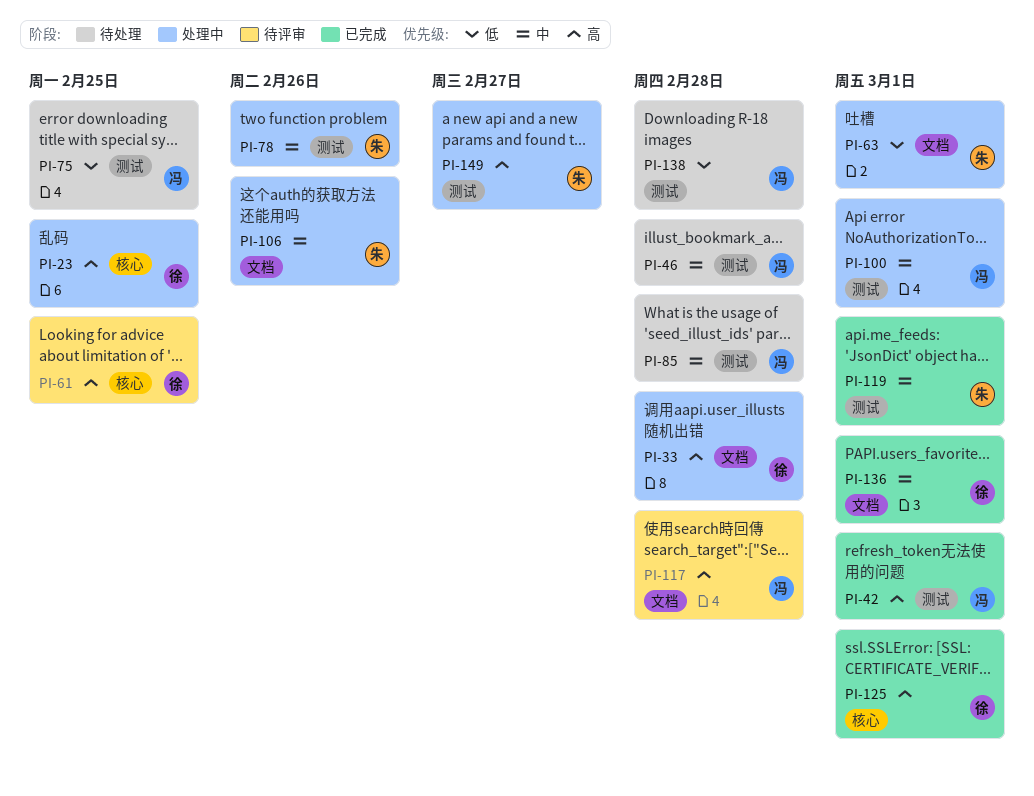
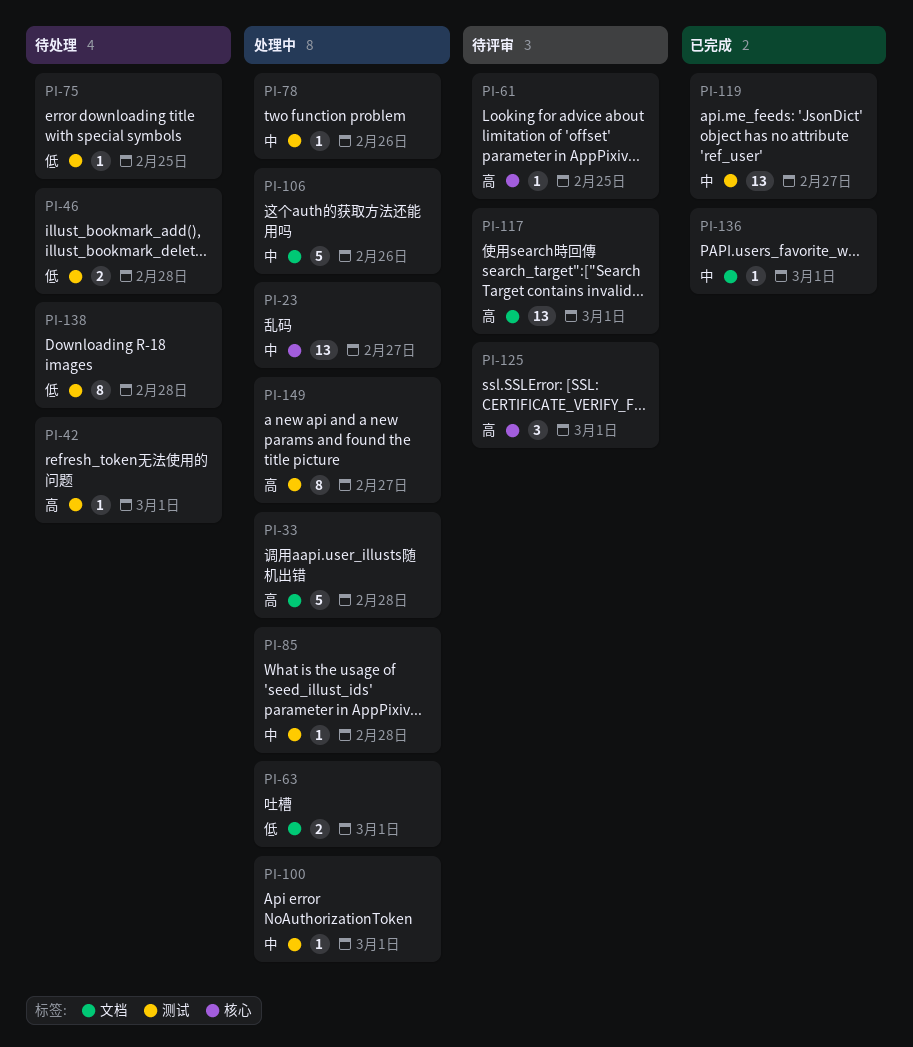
PI-23, priority: 高 -> 中
PI-23, due: Feb 25 -> Feb 27
PI-42, status: 已完成 -> 待处理
PI-46, priority: 中 -> 低
PI-85, status: 待处理 -> 处理中
PI-117, due: Feb 28 -> Mar 1
PI-119, due: Mar 1 -> Feb 27
PI-125, status: 已完成 -> 待评审

